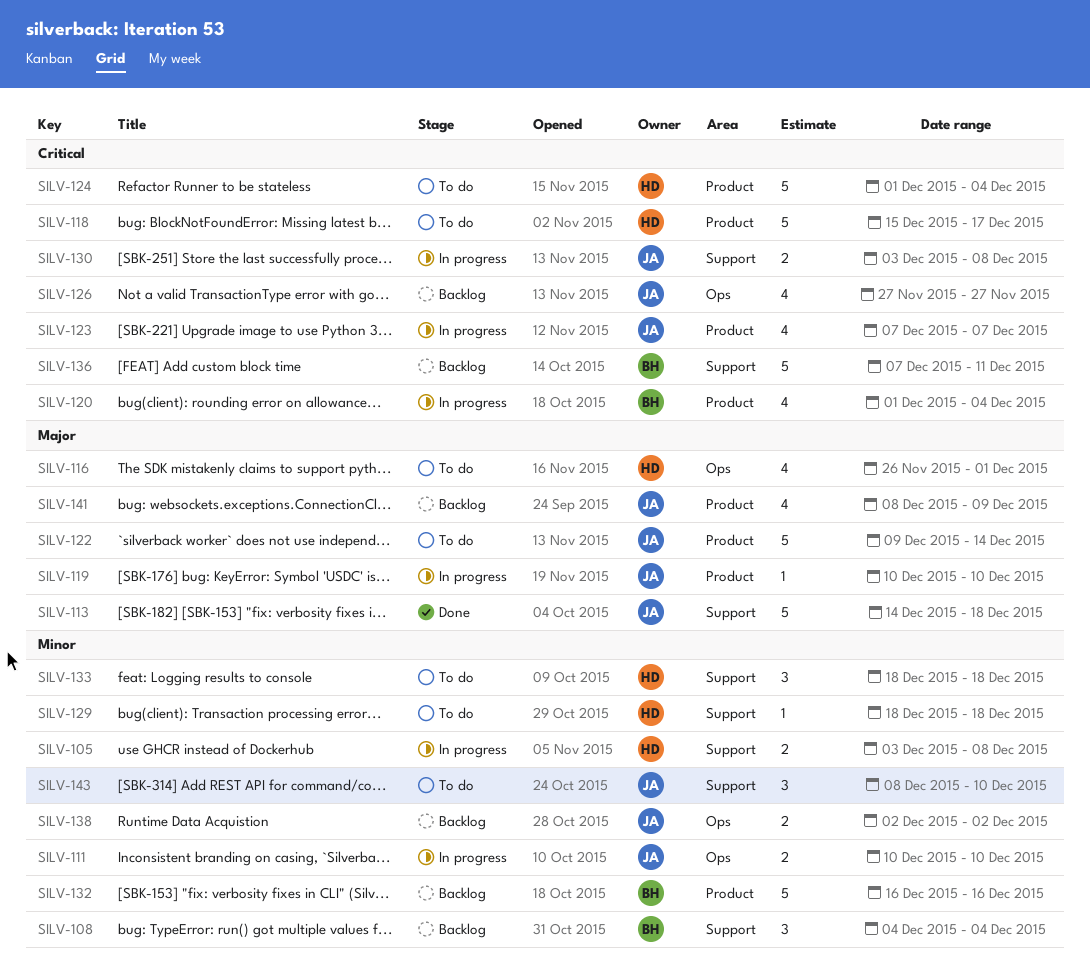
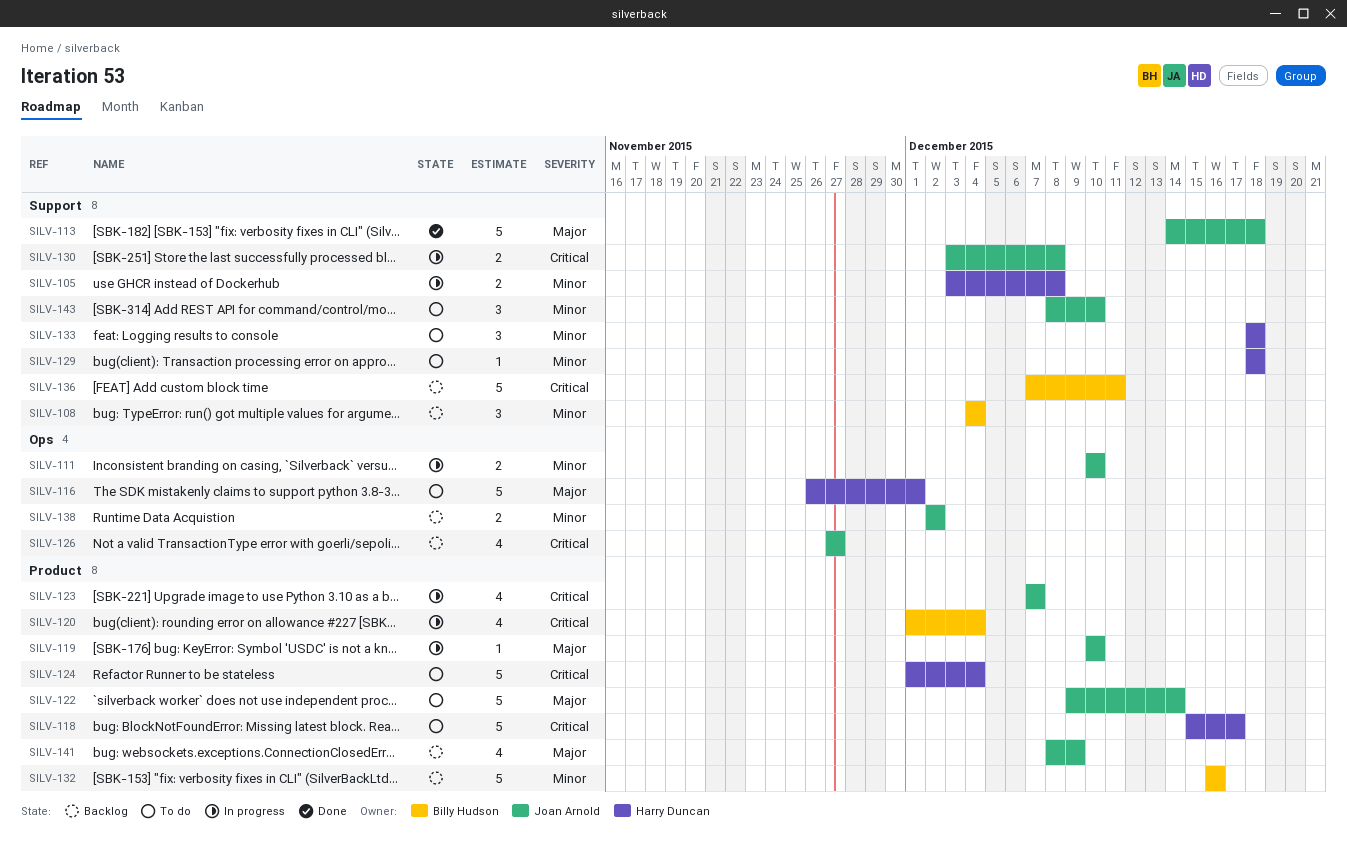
SILV-116, estimate: 4 -> 5

